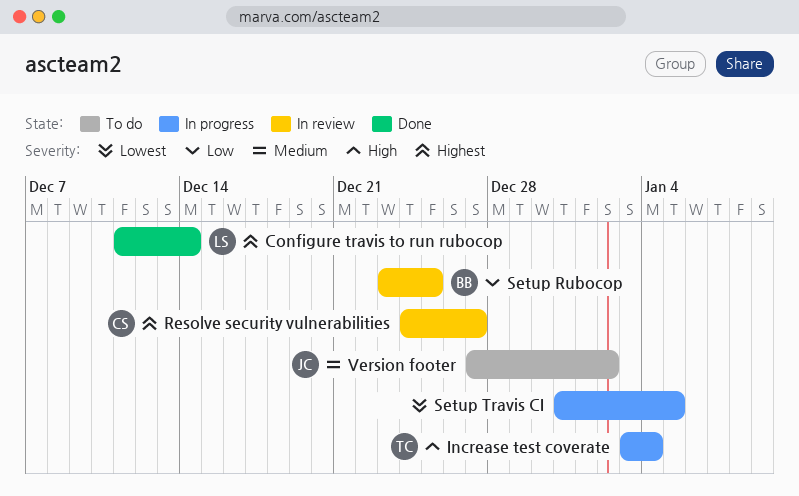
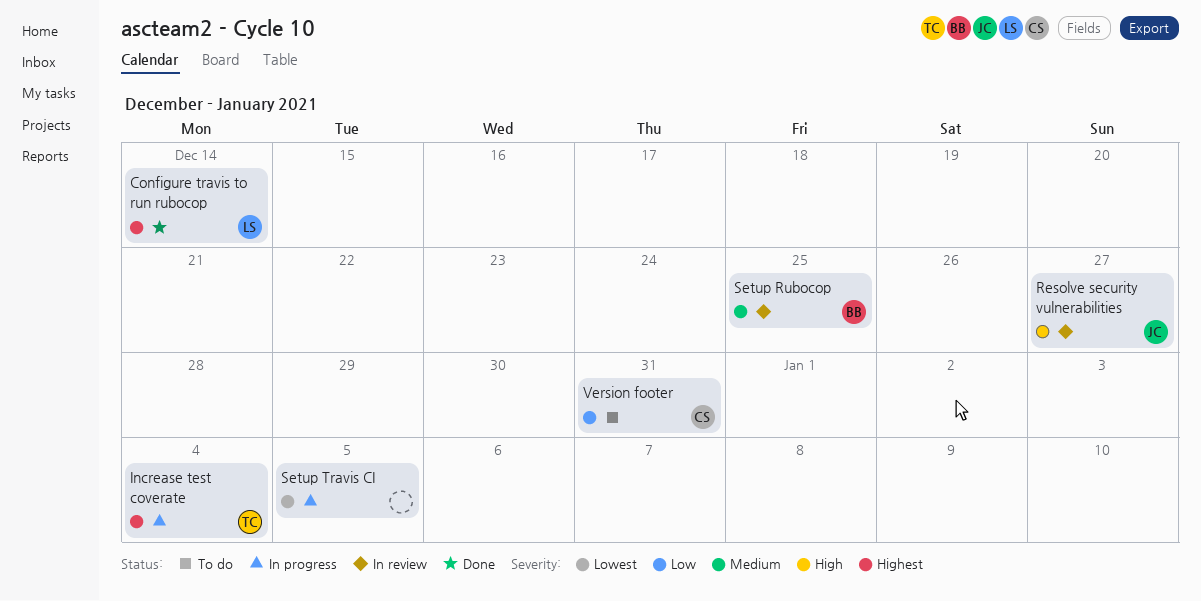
Increase test coverate, priority: High -> Highest
Resolve security vulnerabilities, owner: CS -> JC
Resolve security vulnerabilities, priority: Highest -> High
Setup Rubocop, priority: Low -> Medium
Version footer, owner: JC -> CS
Version footer, priority: Medium -> Low
Version footer, due: Jan 2 -> Dec 31

